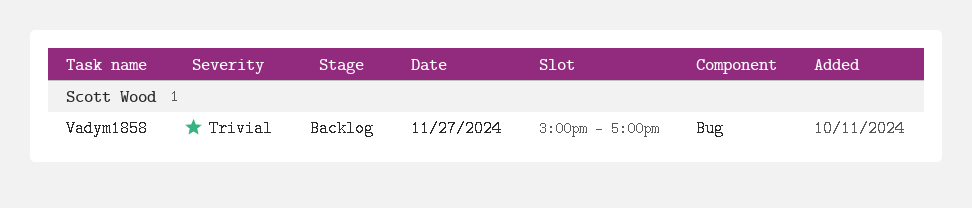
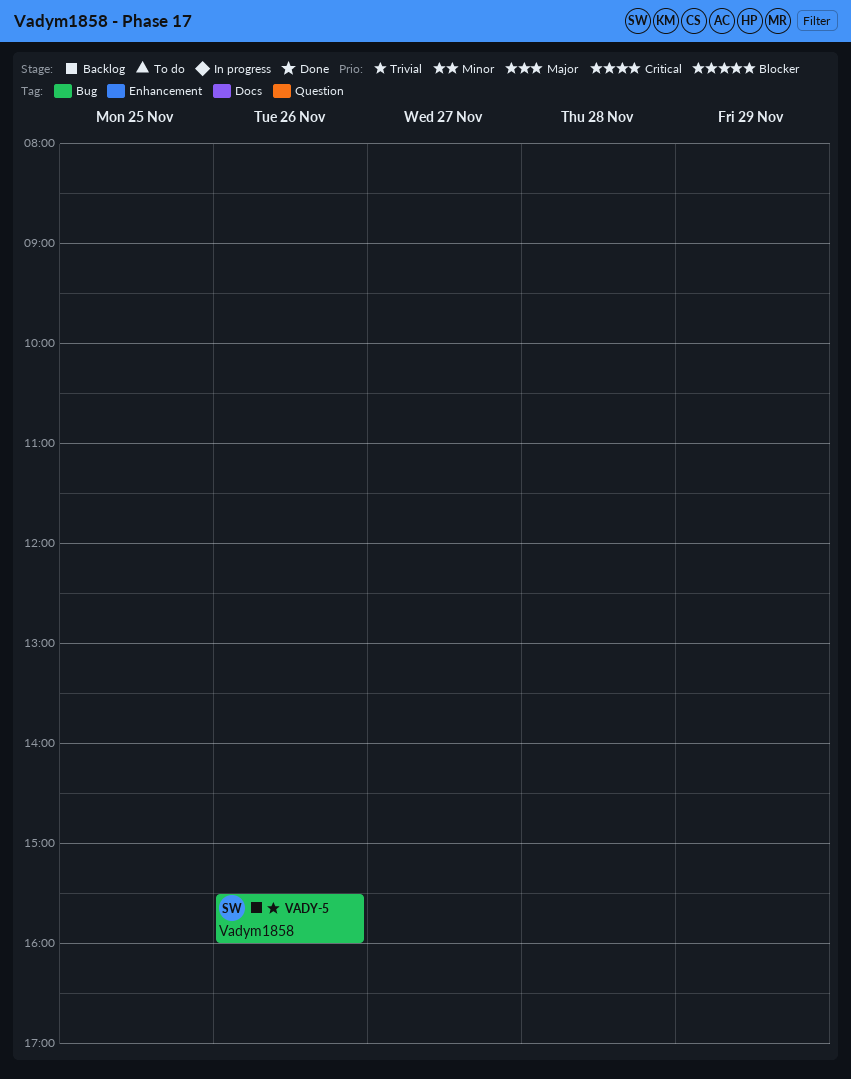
Vadym1858, day: Nov 27 -> Nov 26
Vadym1858, begins: 15:00 -> 15:30
Vadym1858, ends: 17:00 -> 16:00

